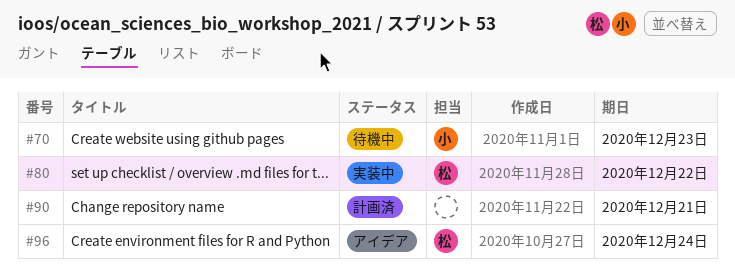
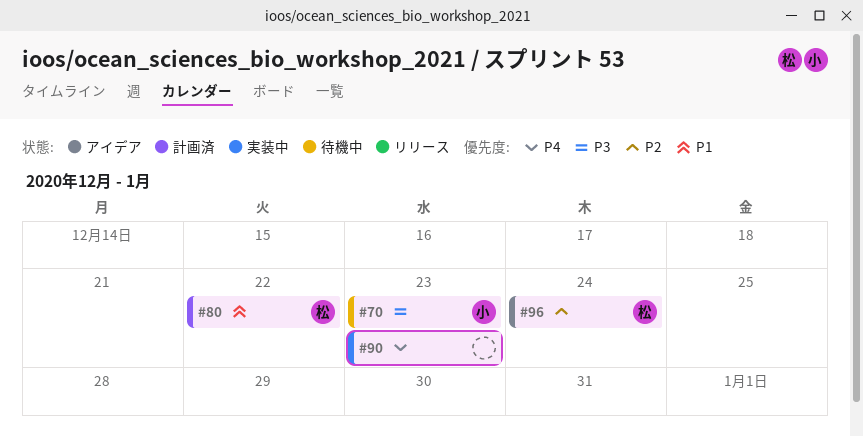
#80, status: 実装中 -> 計画済
#90, status: 計画済 -> 実装中
#90, due: Dec 21 -> Dec 23

